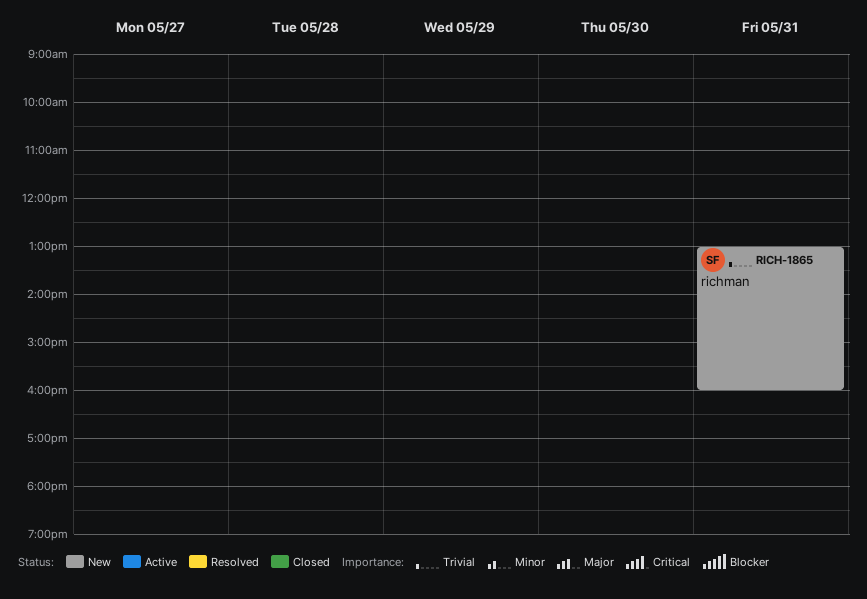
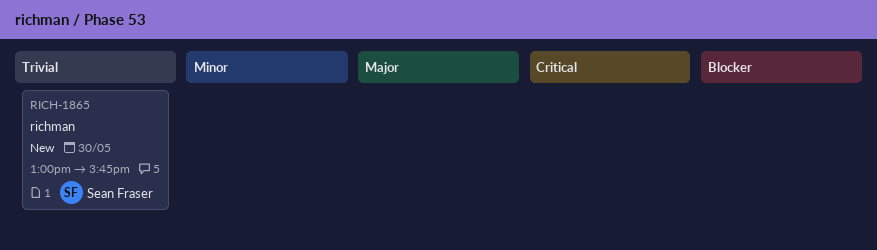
RICH-1865, day: May 31 -> May 30
RICH-1865, ends: 16:00 -> 15:45

